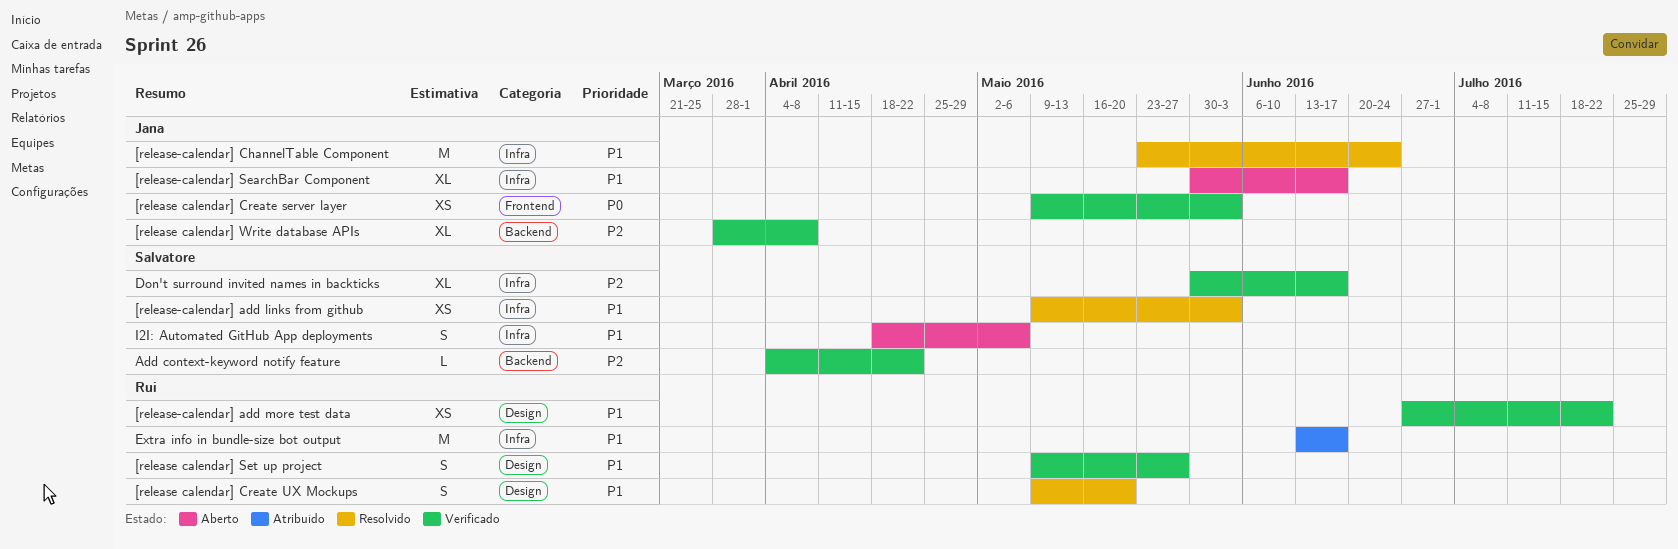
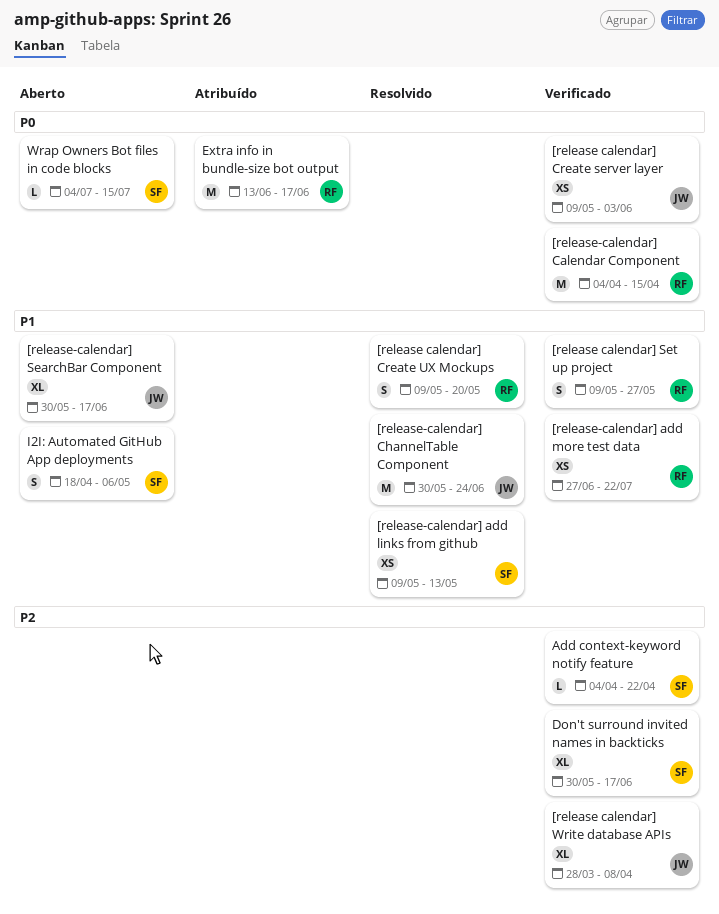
[release-calendar] add links from github, due: Jun 3 -> May 13
[release-calendar] Calendar Component: none -> present
[release-calendar] ChannelTable Component, start: May 23 -> May 30
Extra info in bundle-size bot output, priority: P1 -> P0
Wrap Owners Bot files in code blocks: none -> present

